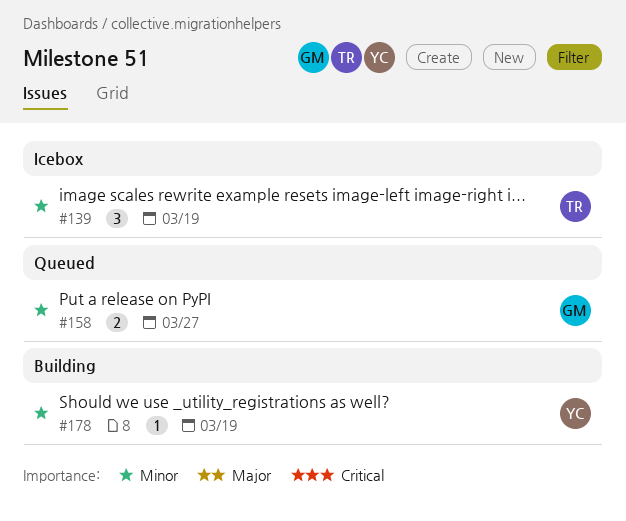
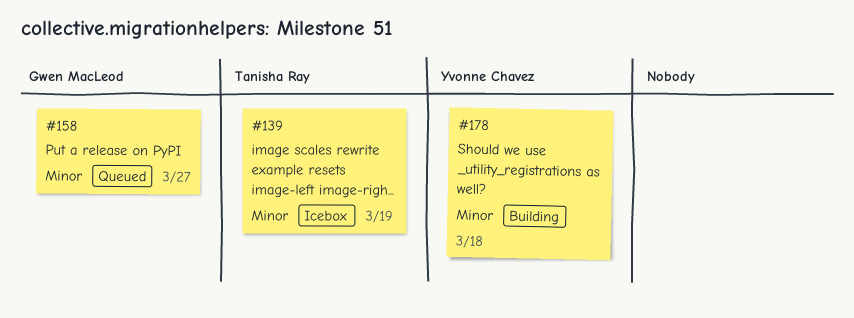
#178, due: Mar 19 -> Mar 18

